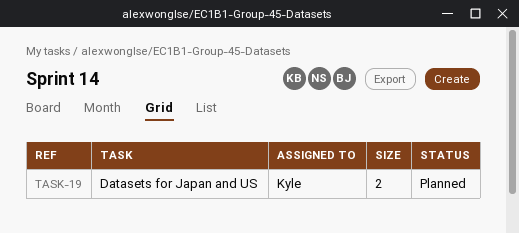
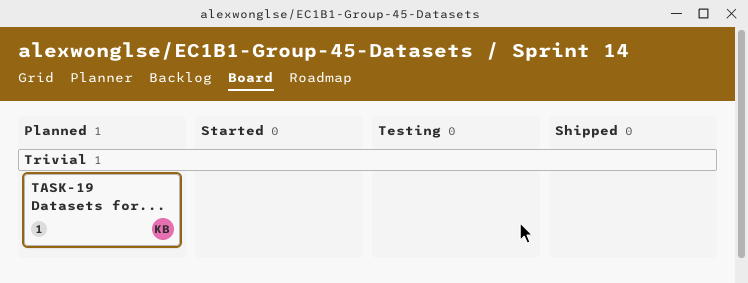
TASK-19, estimate: 2 -> 1

